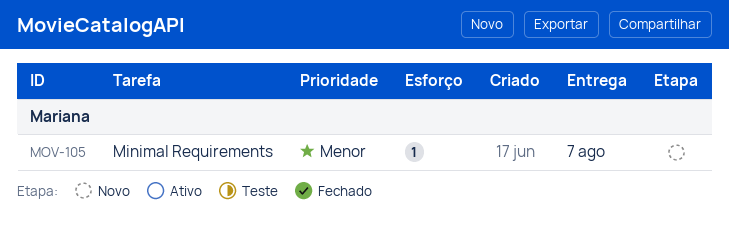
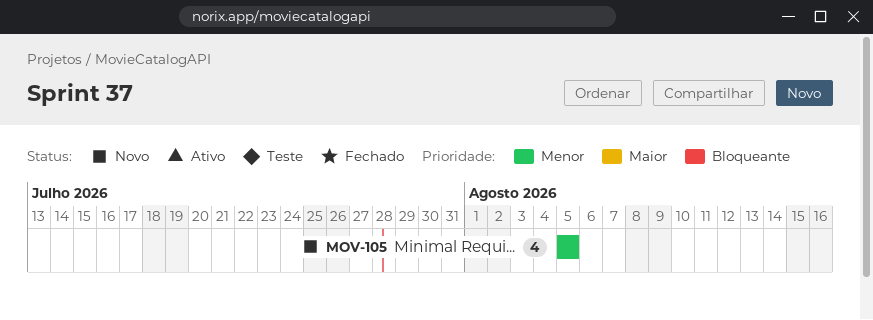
MOV-105, estimate: 1 -> 4
MOV-105, due: Aug 7 -> Aug 5

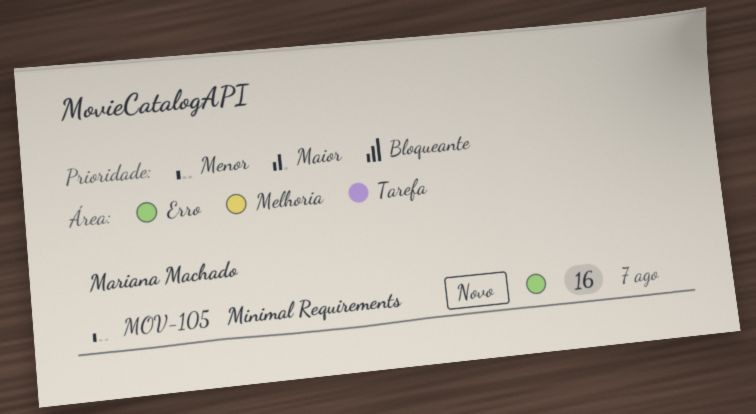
MOV-105, estimate: 4 -> 16
MOV-105, due: Aug 5 -> Aug 7

